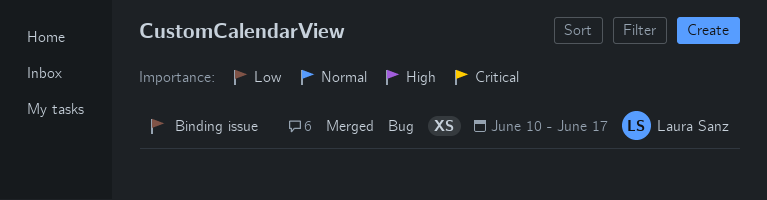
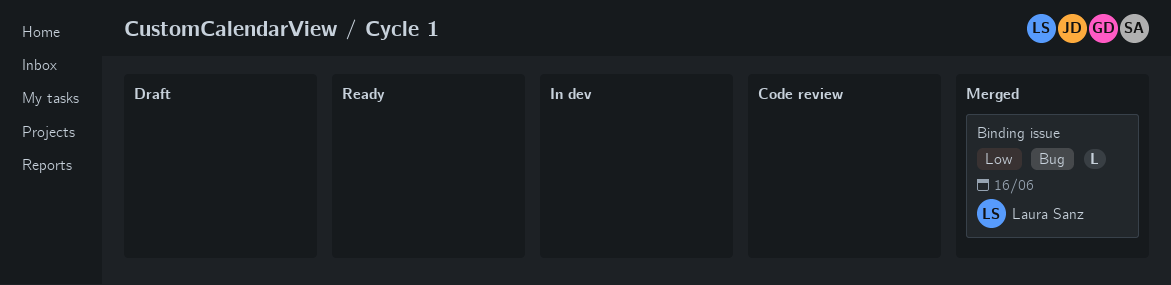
Binding issue, estimate: XS -> L
Binding issue, due: Jun 17 -> Jun 16

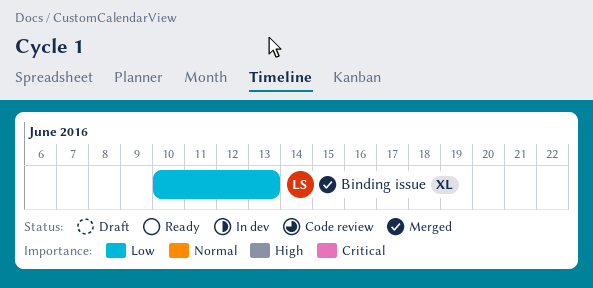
Binding issue, estimate: L -> XL
Binding issue, due: Jun 16 -> Jun 13

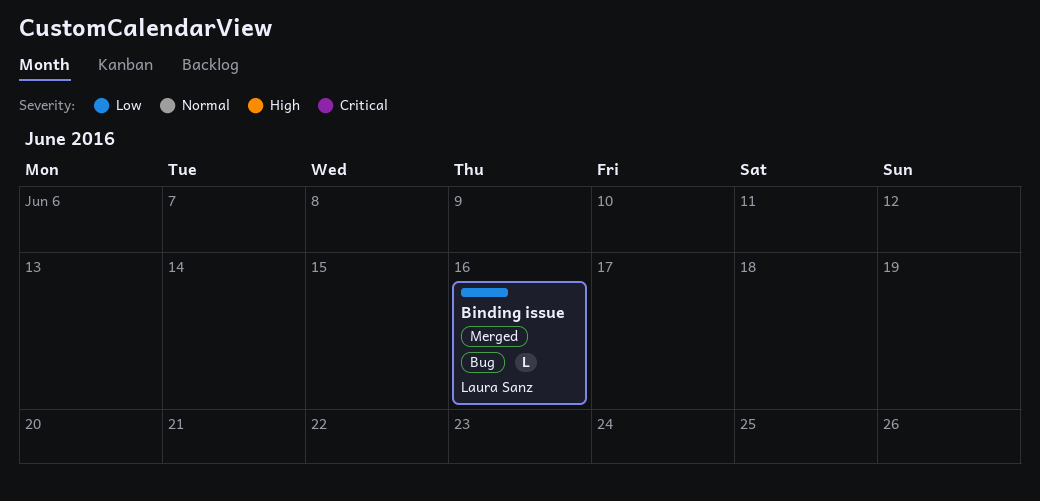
Binding issue, estimate: XL -> L
Binding issue, due: Jun 13 -> Jun 16

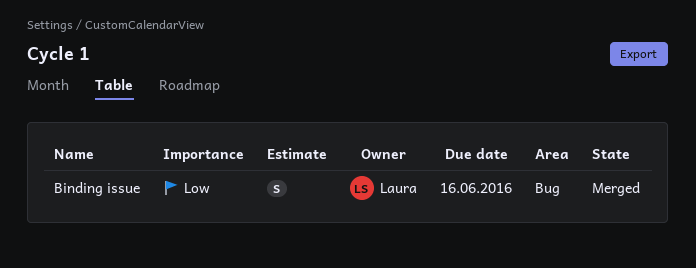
Binding issue, estimate: L -> S

